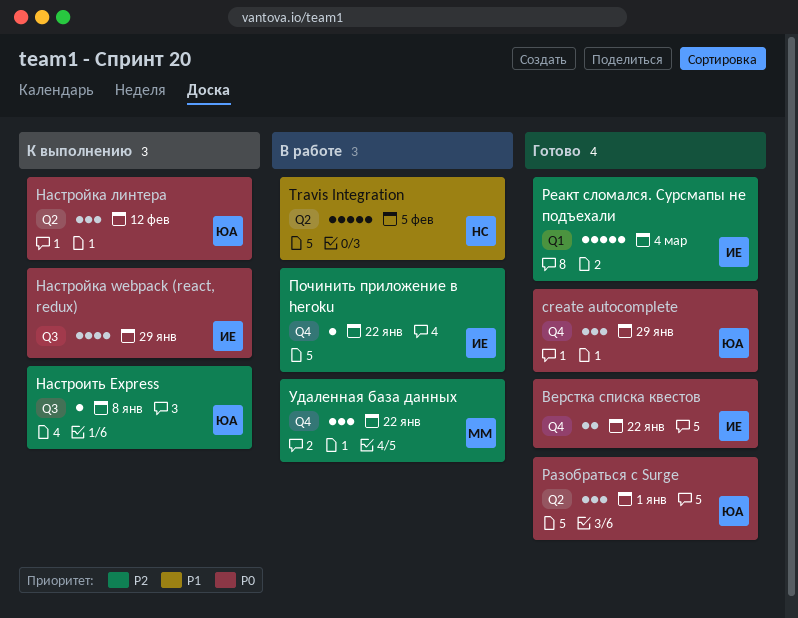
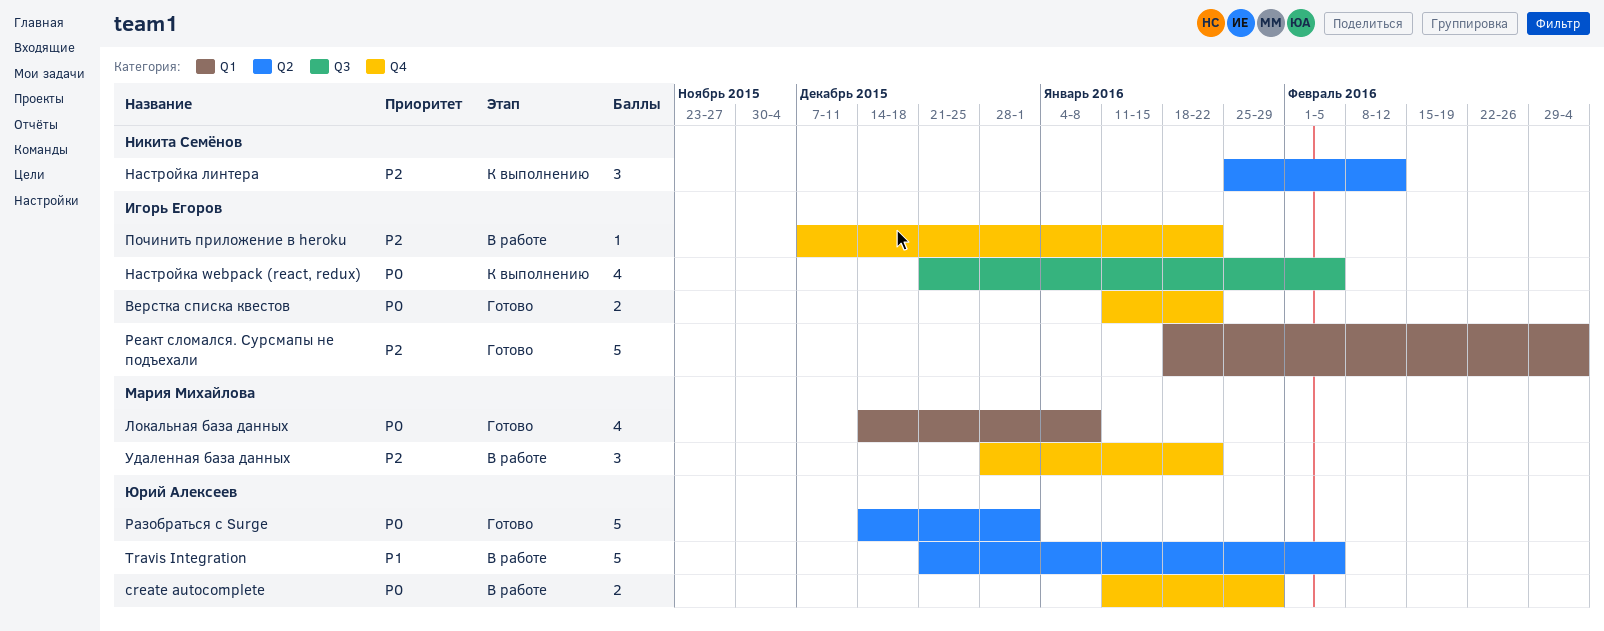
create autocomplete, status: Готово -> В работе
create autocomplete, estimate: 3 -> 2
Travis Integration, owner: Никита Семёнов -> Юрий Алексеев
Локальная база данных: none -> present
Настроить Express: present -> none
Настройка webpack (react, redux), due: Jan 29 -> Feb 5
Настройка линтера, owner: Юрий Алексеев -> Никита Семёнов
Настройка линтера, priority: P0 -> P2
Разобраться с Surge, estimate: 3 -> 5

